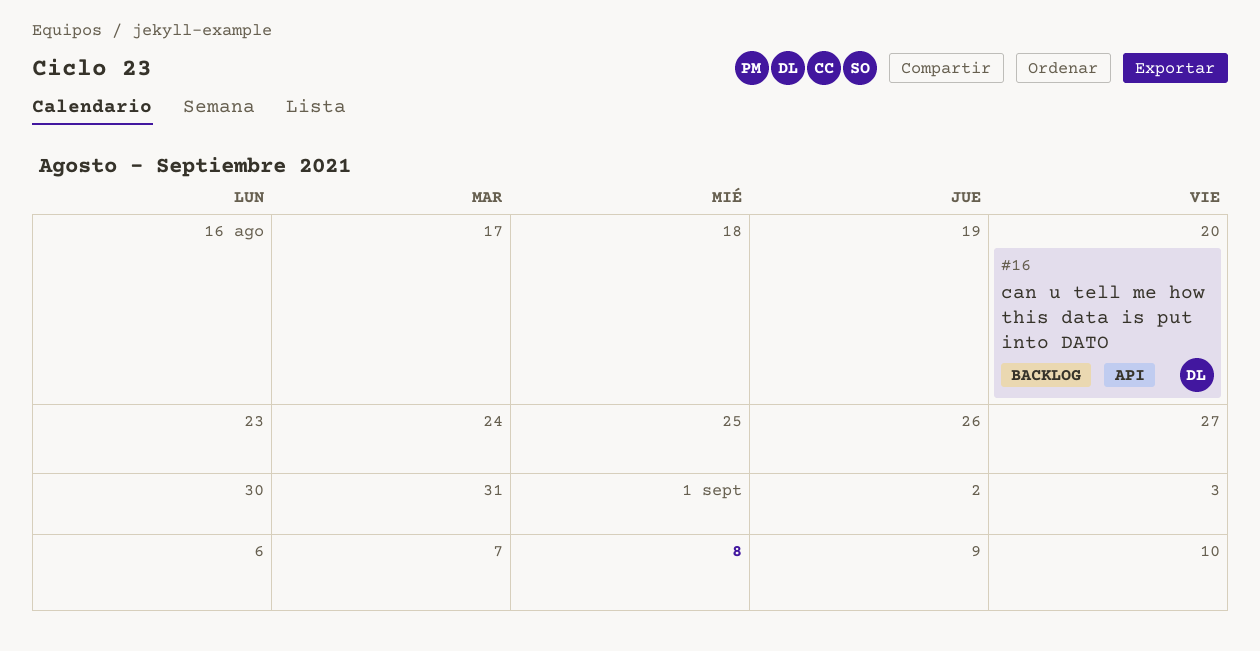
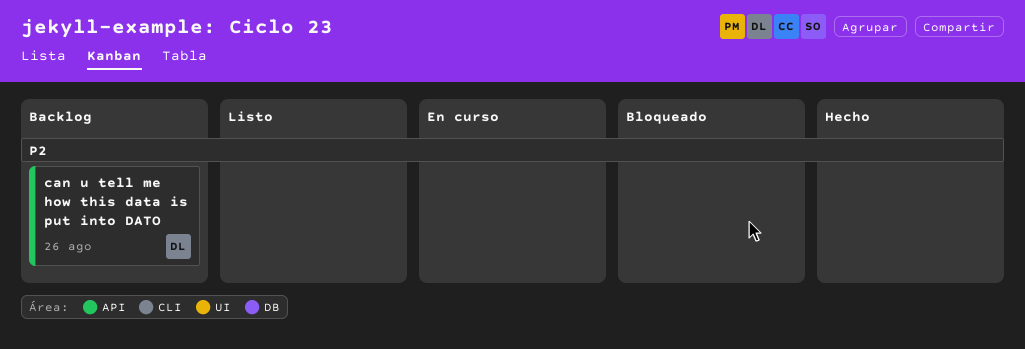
can u tell me how this data is put into DATO, due: Aug 20 -> Aug 26

